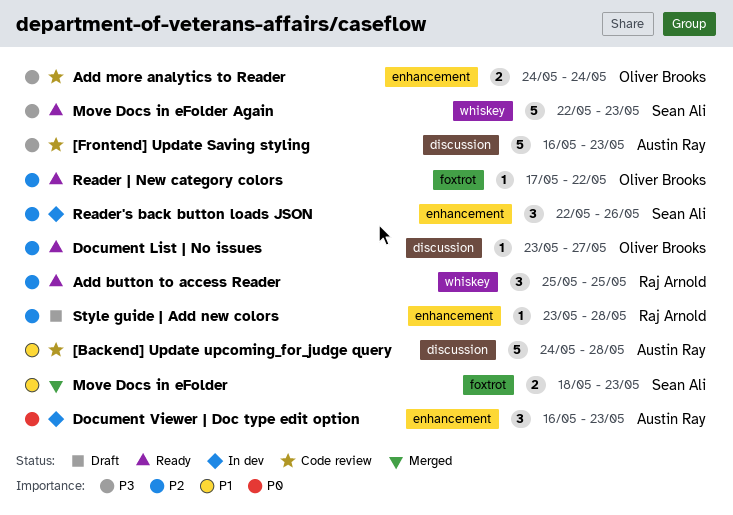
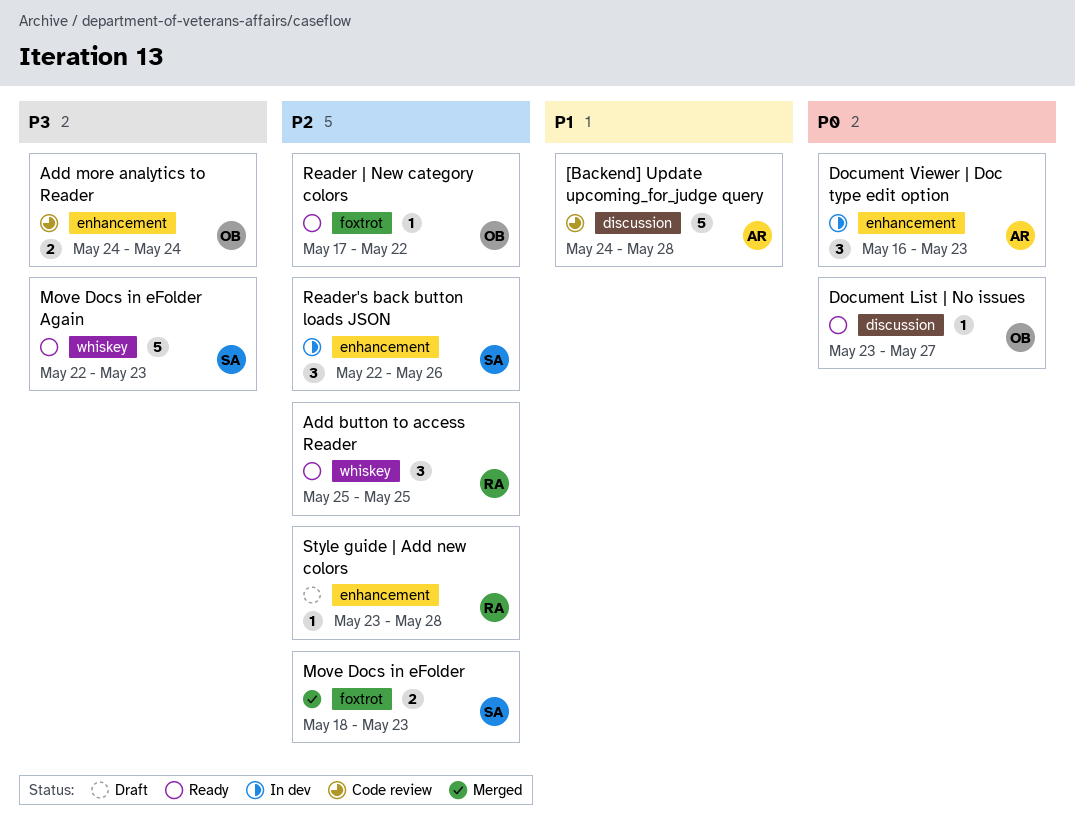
[Frontend] Update Saving styling: present -> none
Document List | No issues, priority: P2 -> P0
Move Docs in eFolder, priority: P1 -> P2

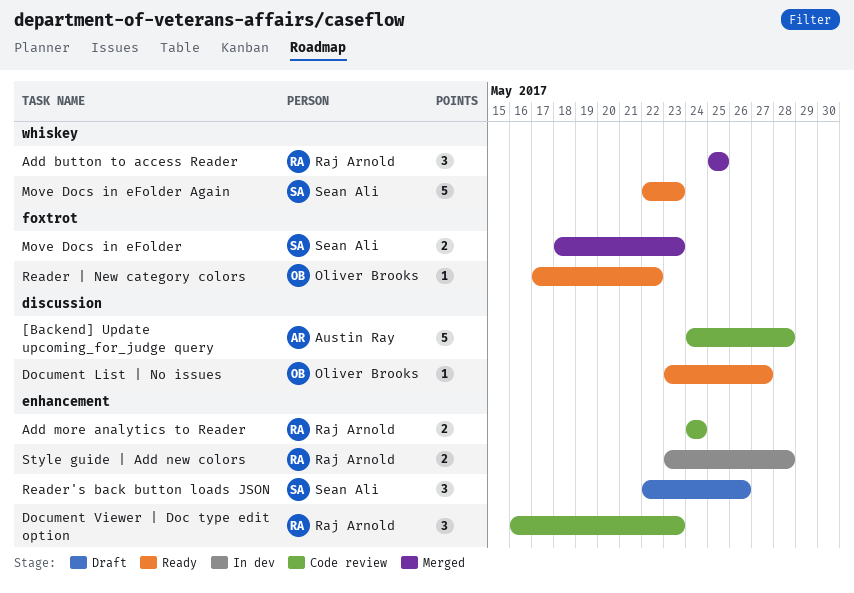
Add button to access Reader, status: Ready -> Merged
Add more analytics to Reader, owner: Oliver Brooks -> Raj Arnold
Document Viewer | Doc type edit option, status: In dev -> Code review
Document Viewer | Doc type edit option, owner: Austin Ray -> Raj Arnold
Reader's back button loads JSON, status: In dev -> Draft
Style guide | Add new colors, status: Draft -> In dev
Style guide | Add new colors, estimate: 1 -> 2

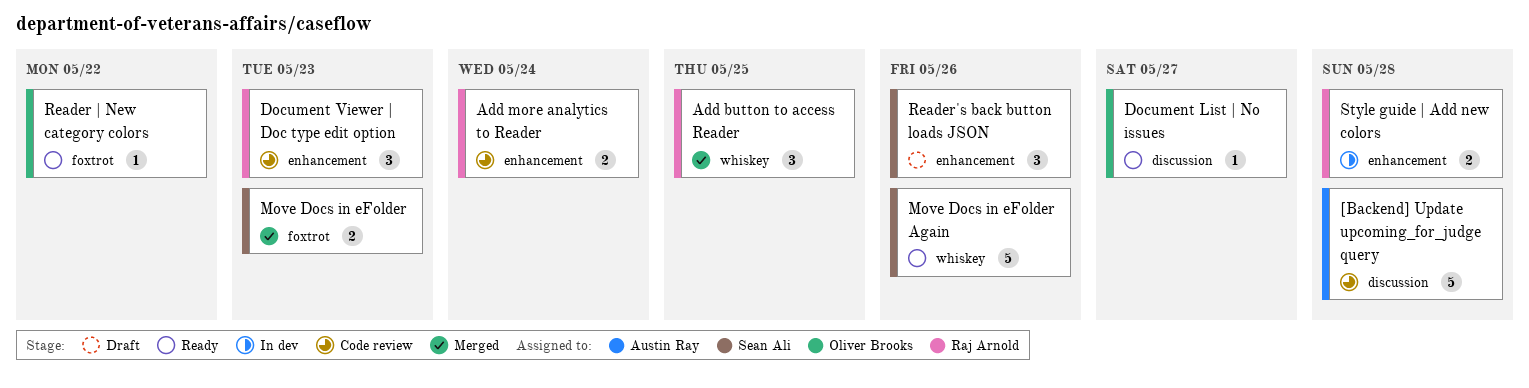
Move Docs in eFolder Again, due: May 23 -> May 26

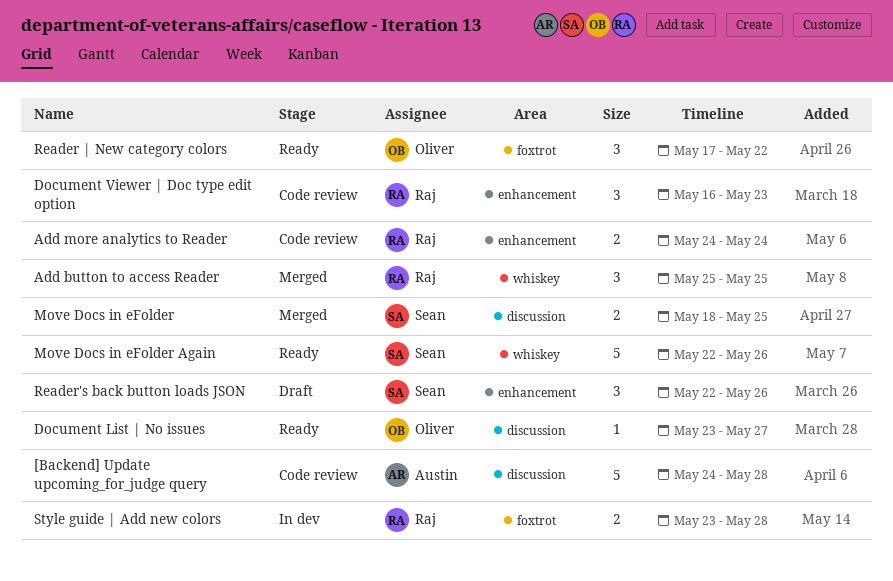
Move Docs in eFolder, label: foxtrot -> discussion
Move Docs in eFolder, due: May 23 -> May 25
Reader | New category colors, estimate: 1 -> 3
Style guide | Add new colors, label: enhancement -> foxtrot

